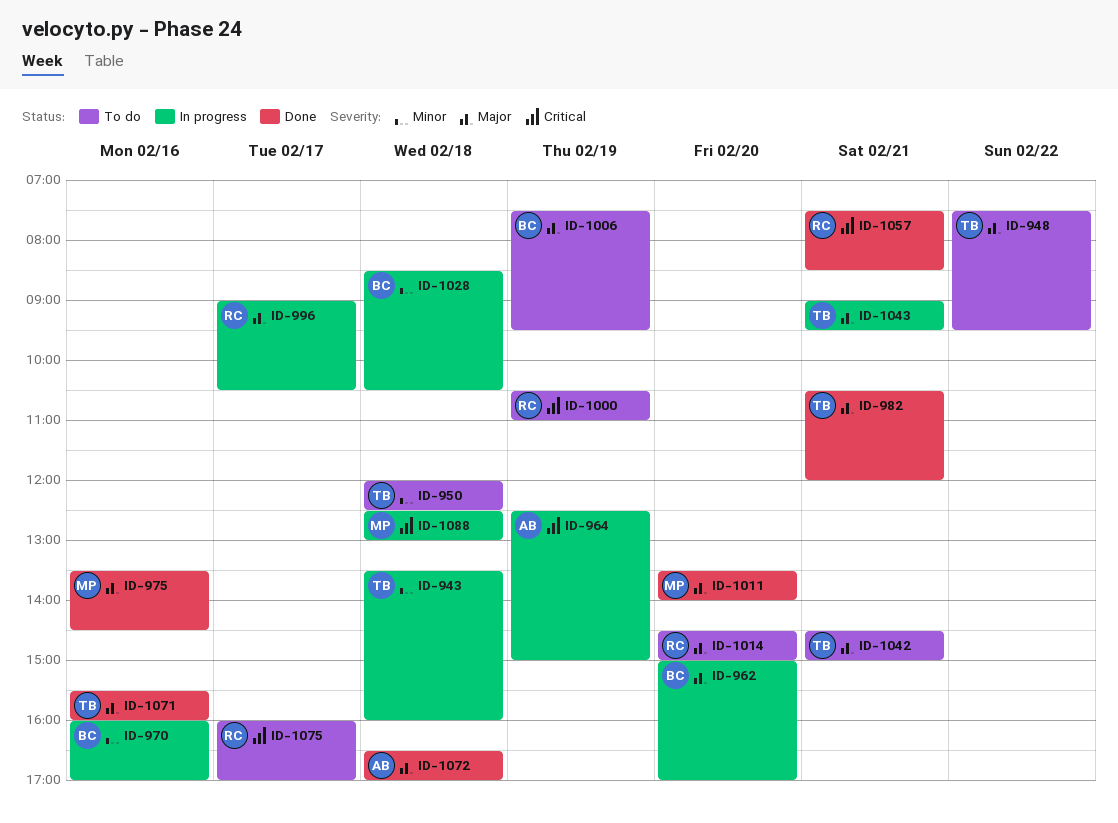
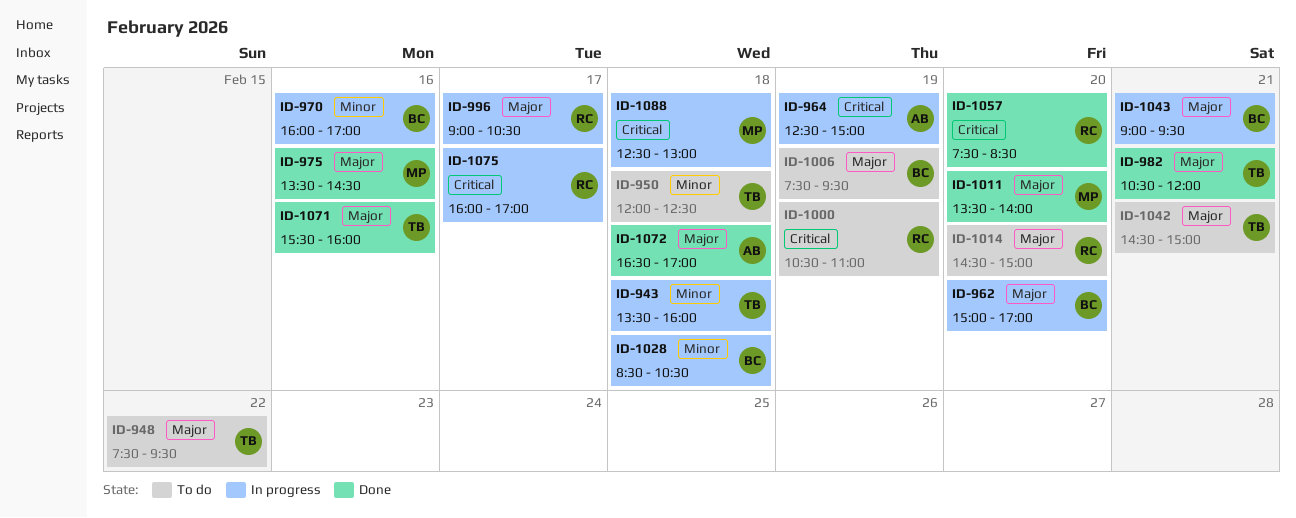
ID-1043, owner: TB -> BC
ID-1057, day: Feb 21 -> Feb 20
ID-1075, status: To do -> In progress

